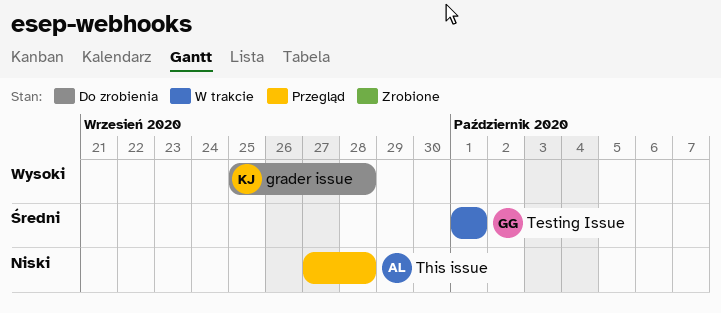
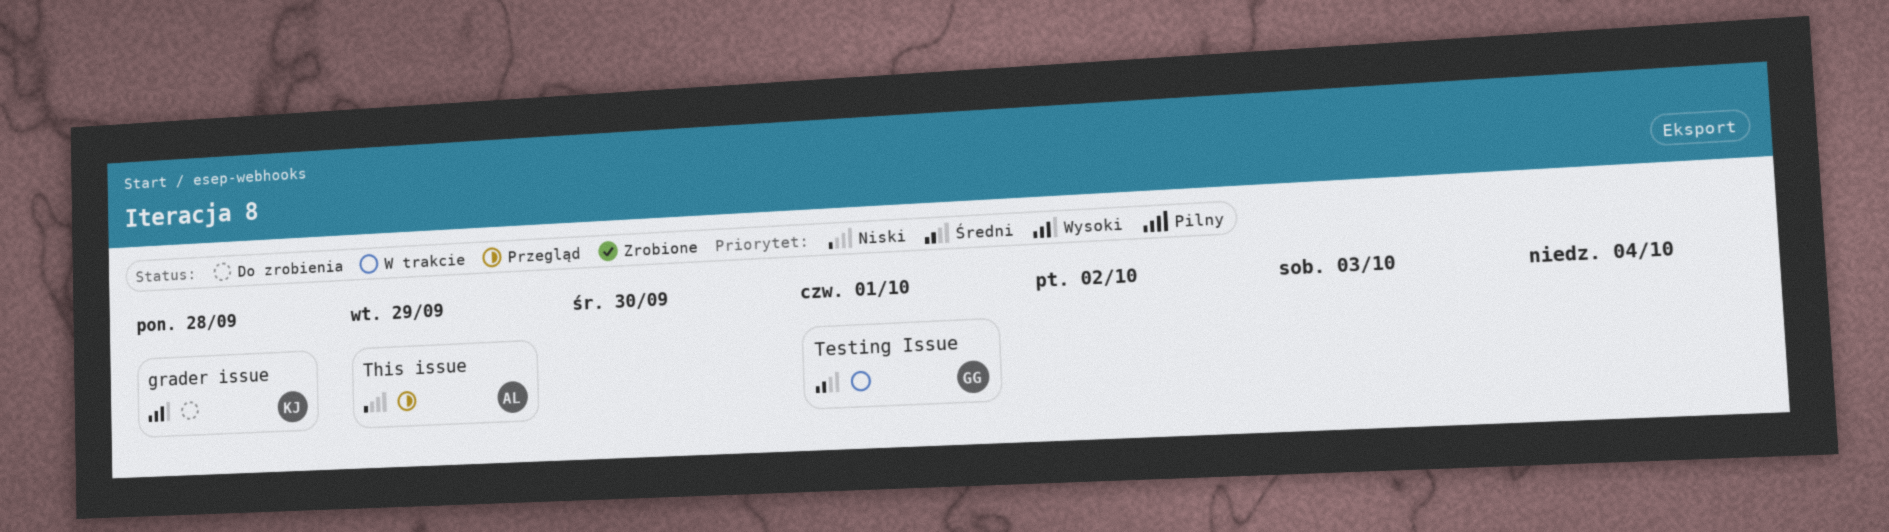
This issue, due: Sep 28 -> Sep 29

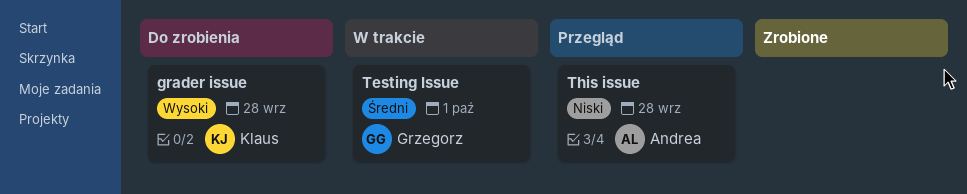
This issue, due: Sep 29 -> Sep 28

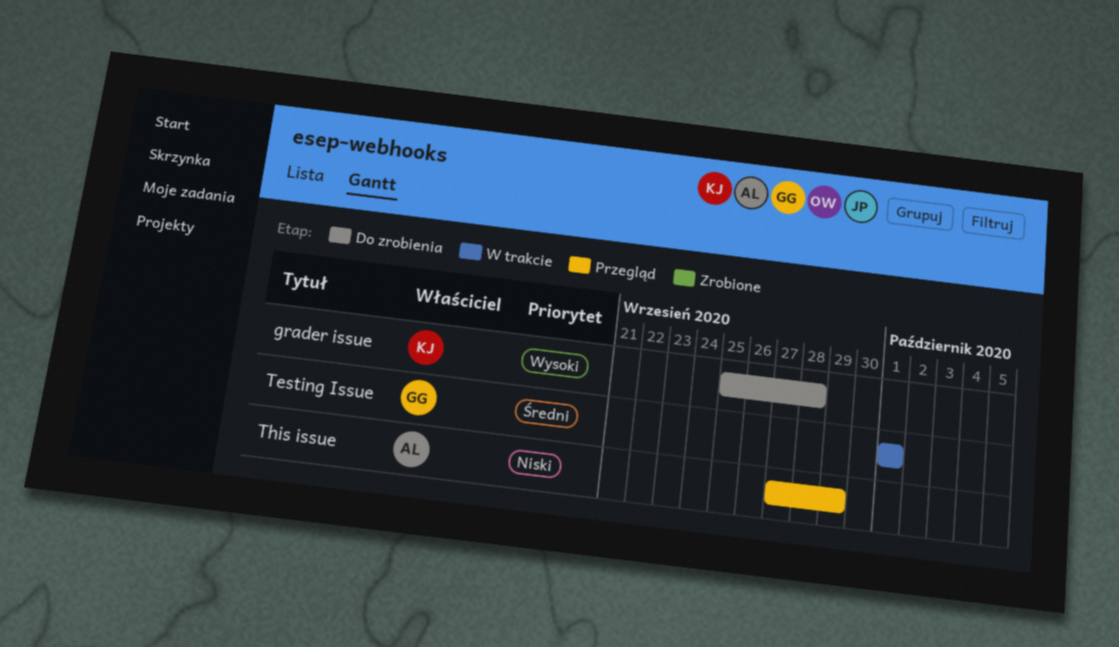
This issue, due: Sep 28 -> Sep 29

